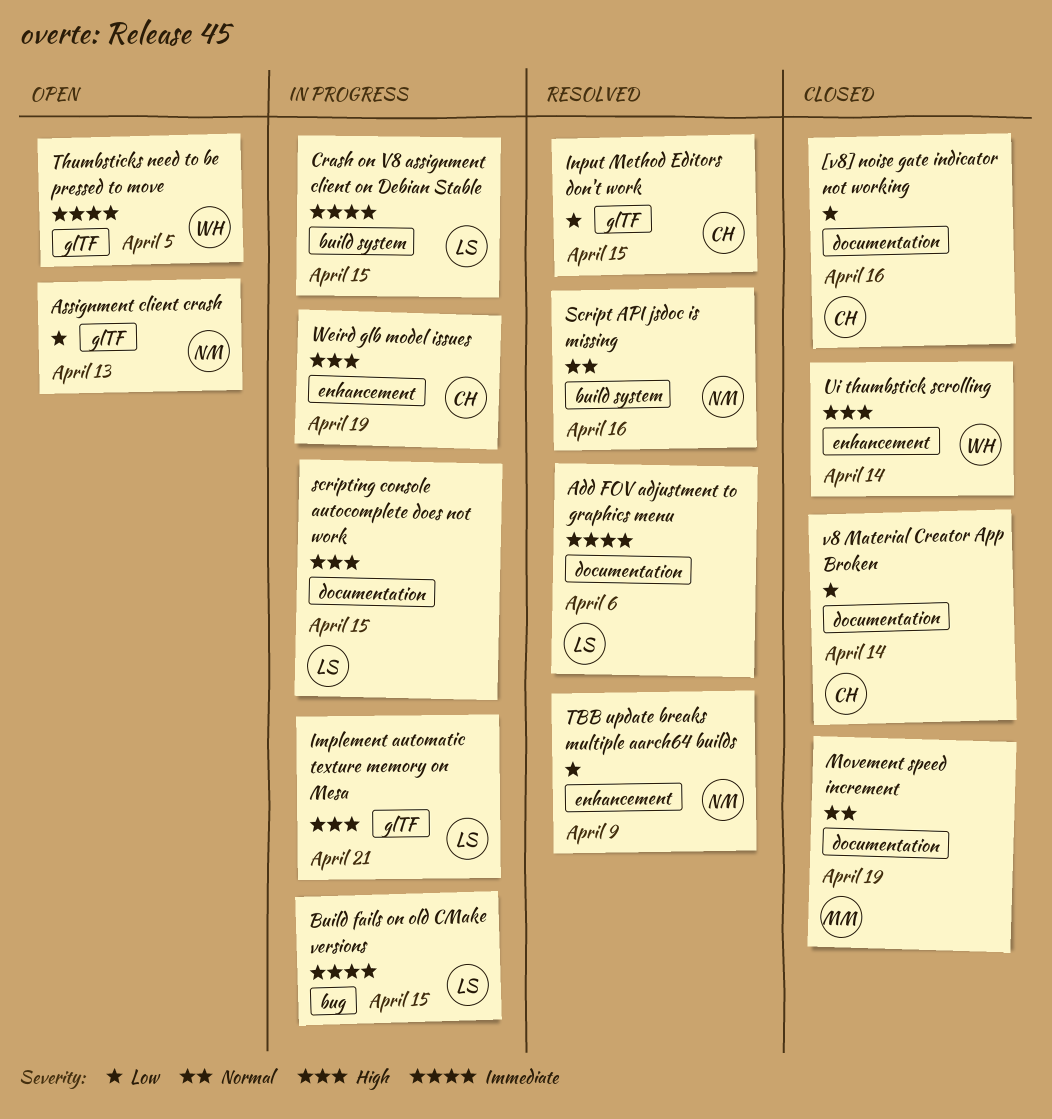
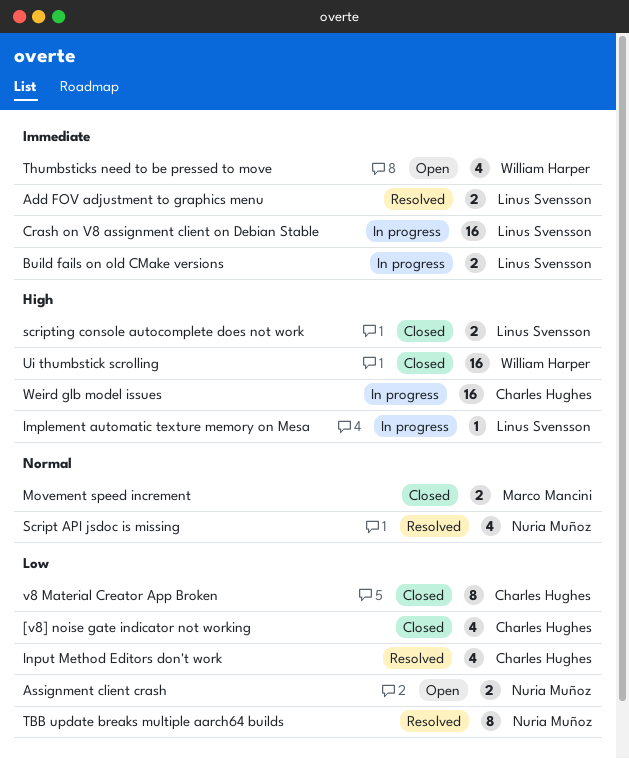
scripting console autocomplete does not work, status: In progress -> Closed

